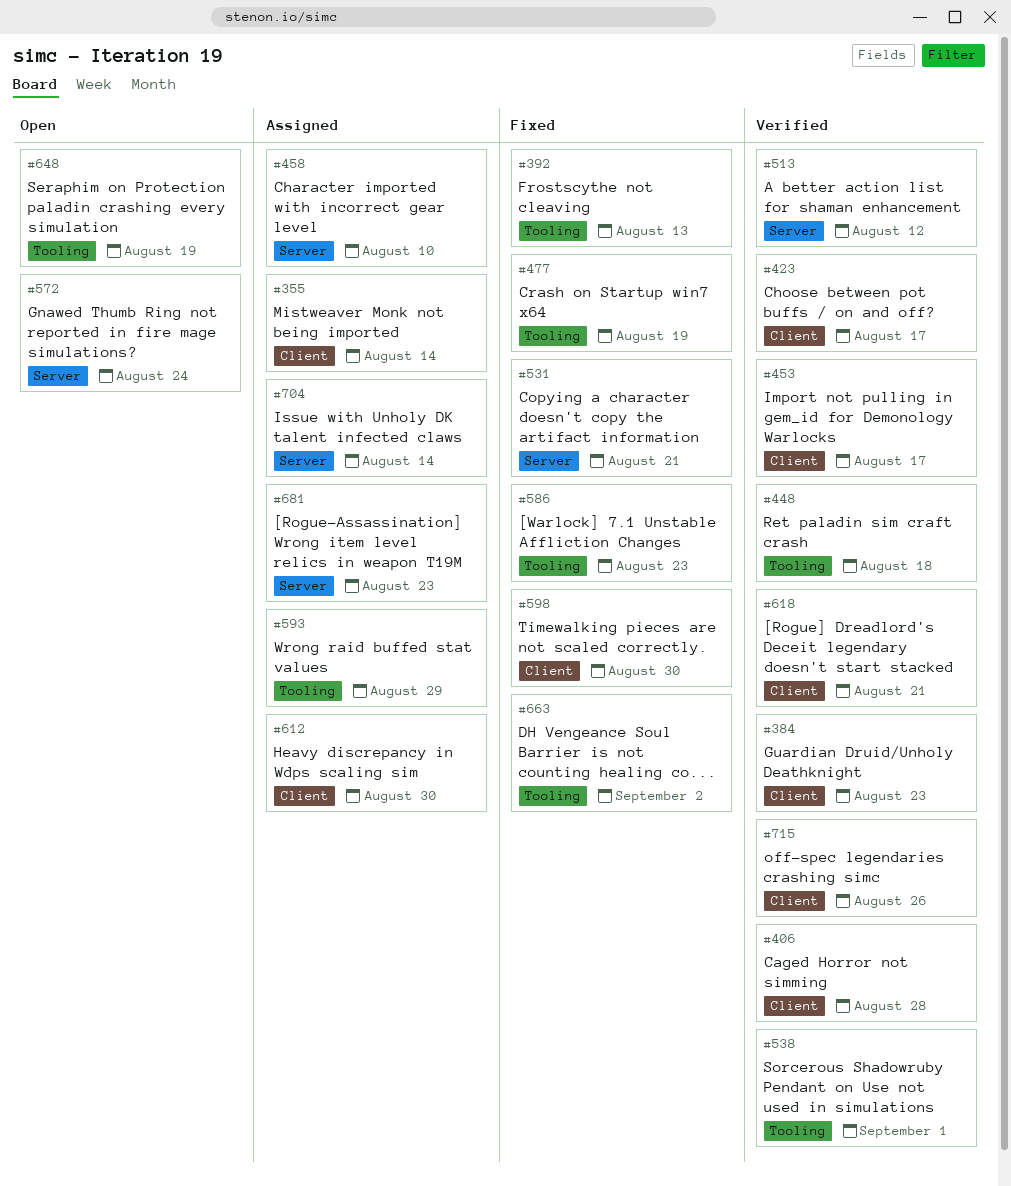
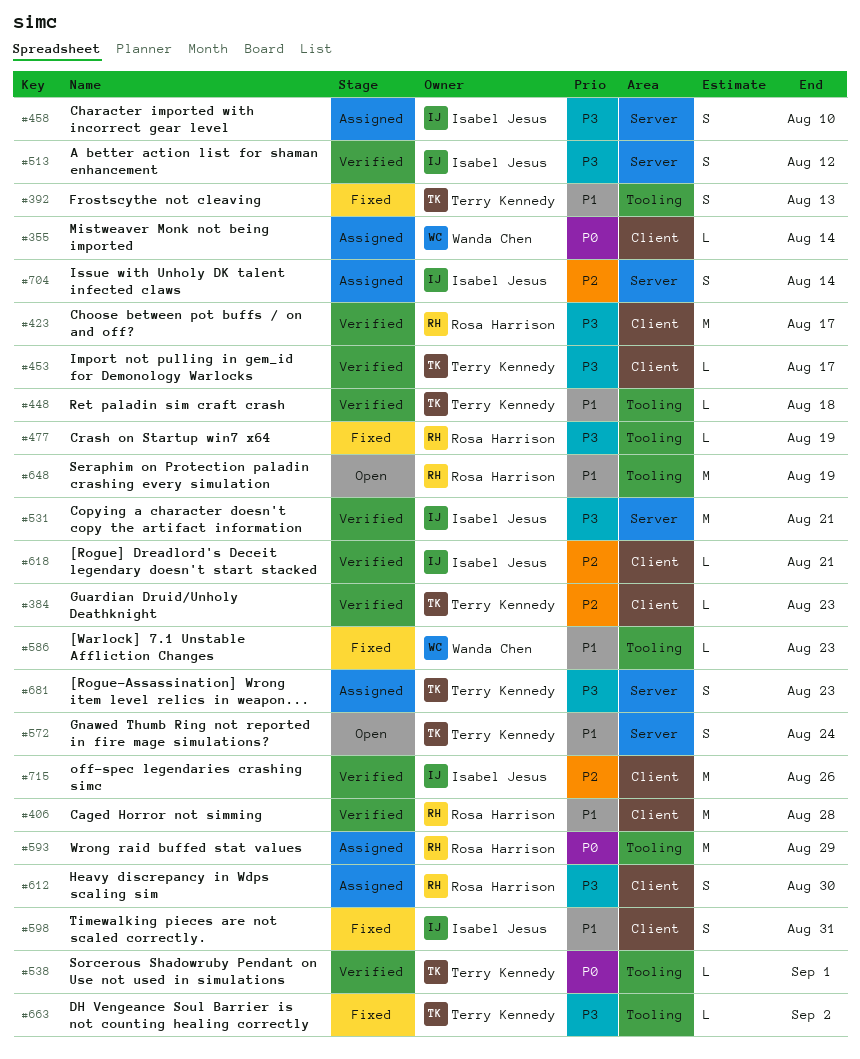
#531, status: Fixed -> Verified
#598, due: Aug 30 -> Aug 31

